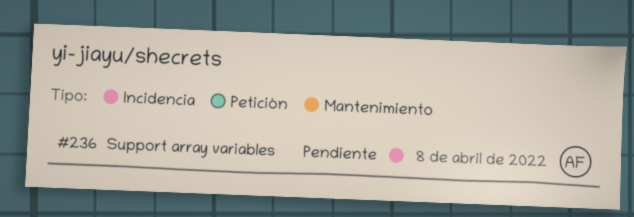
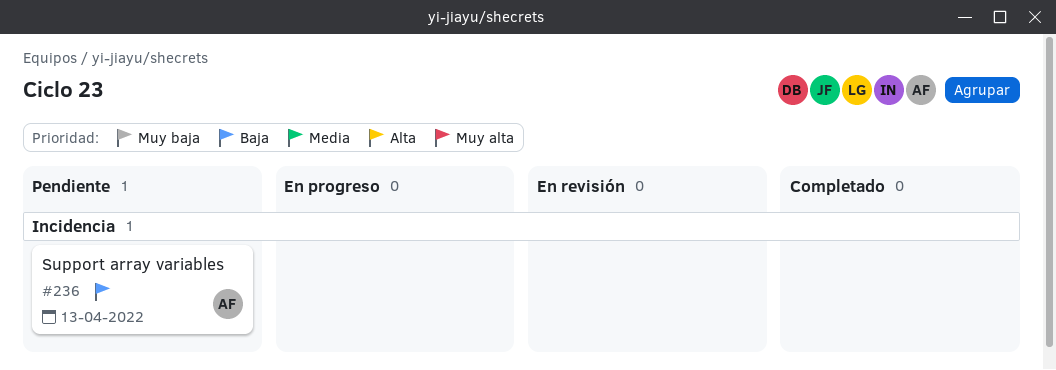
#236, due: Apr 8 -> Apr 13

